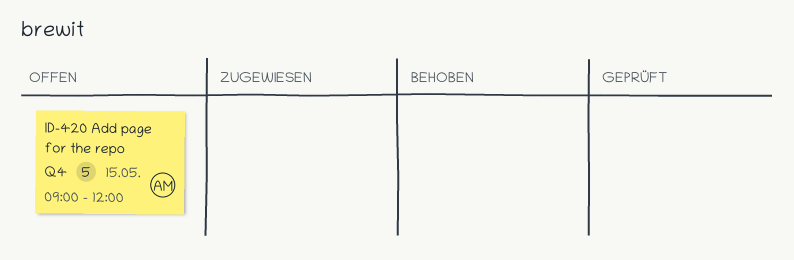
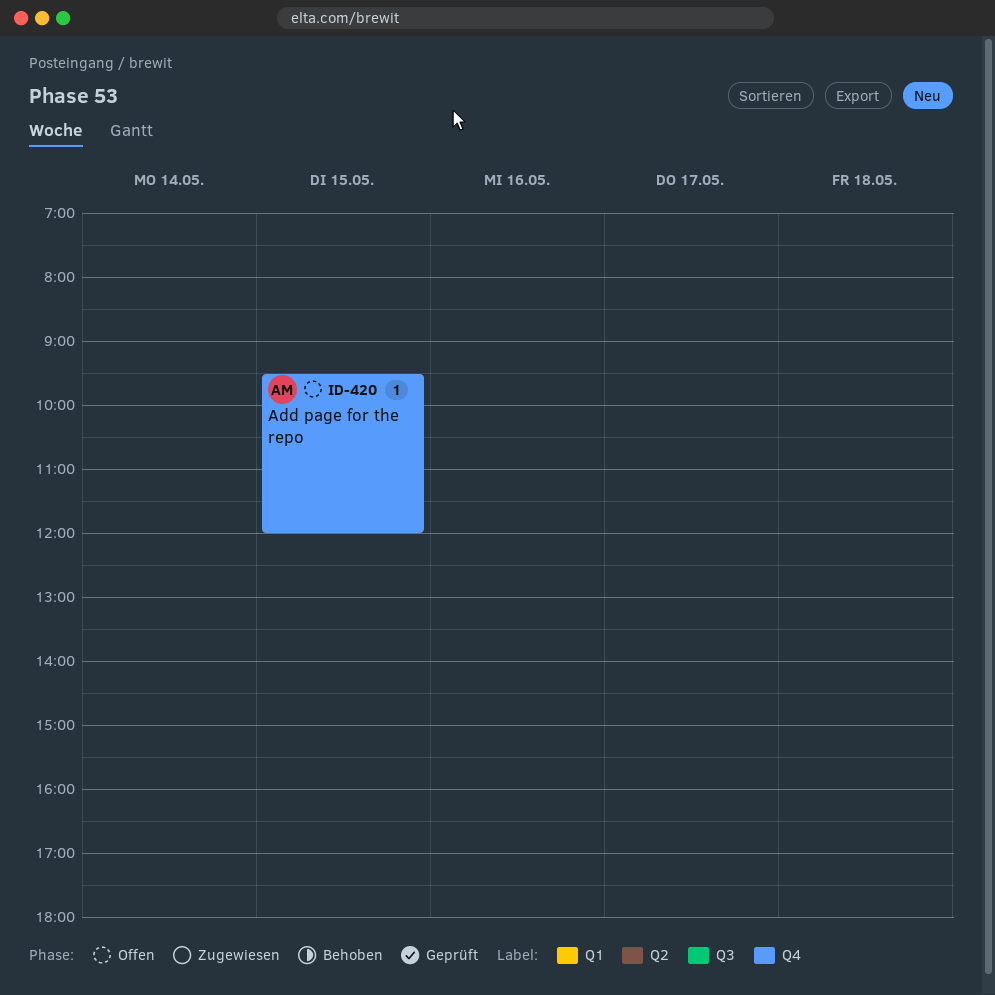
ID-420, estimate: 5 -> 1
ID-420, begins: 09:00 -> 09:30

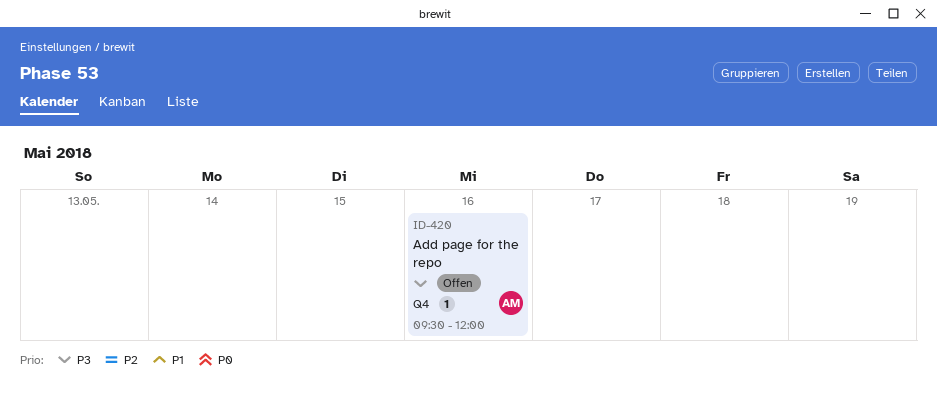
ID-420, day: May 15 -> May 16

